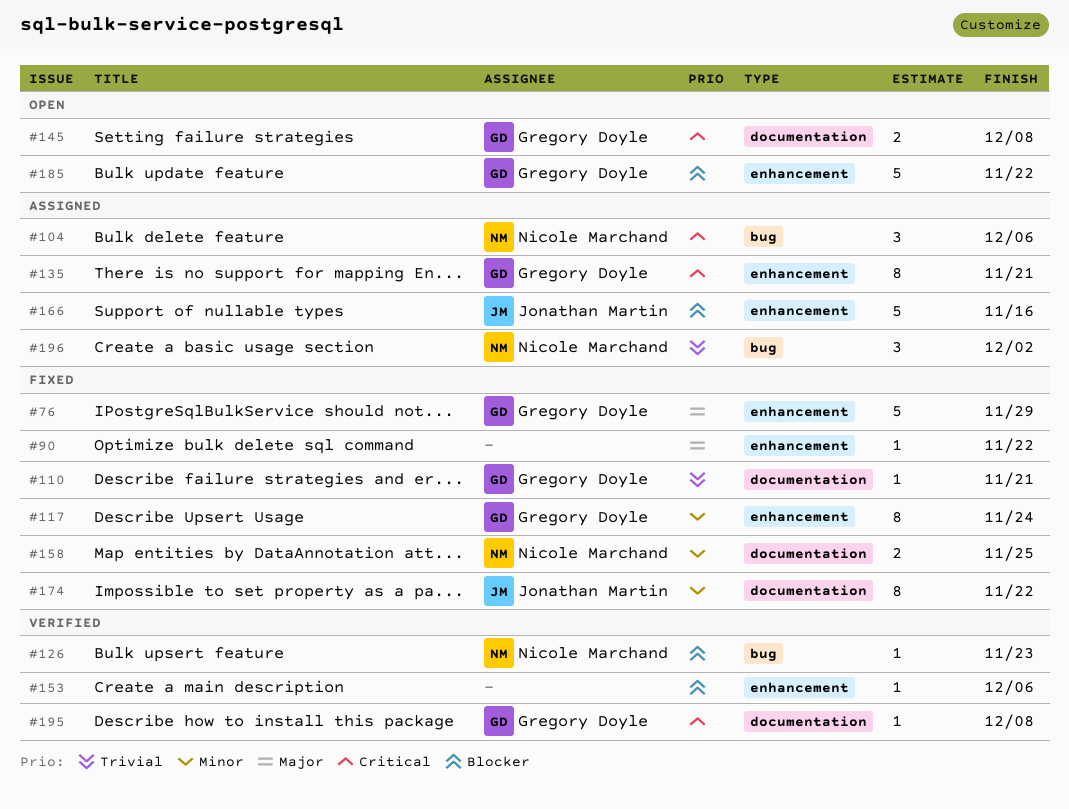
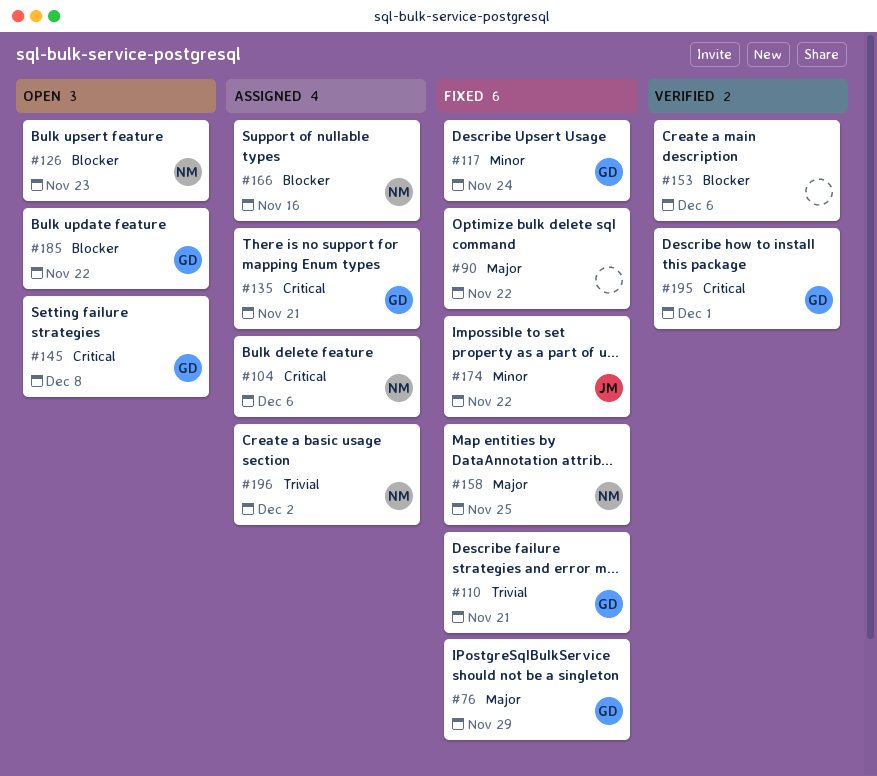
#126, status: Verified -> Open
#158, priority: Minor -> Major
#166, owner: Jonathan Martin -> Nicole Marchand
#195, due: Dec 8 -> Dec 1

